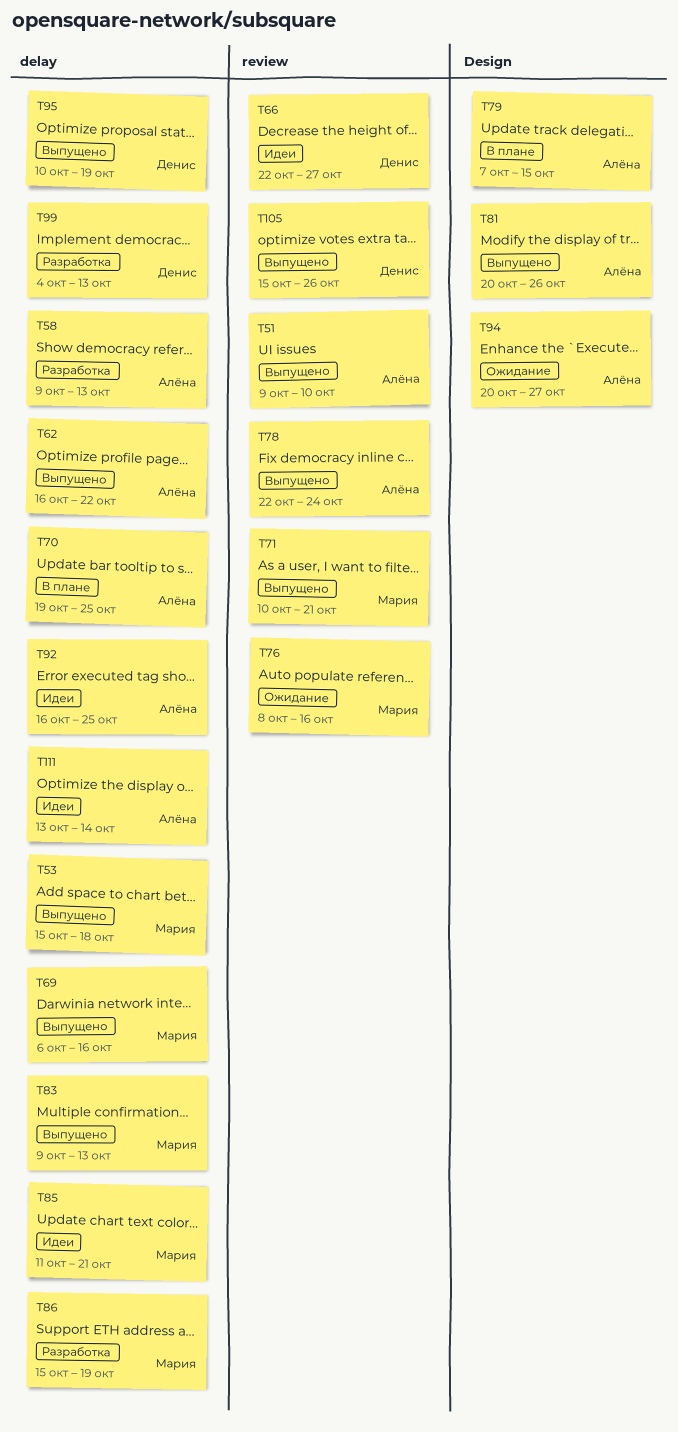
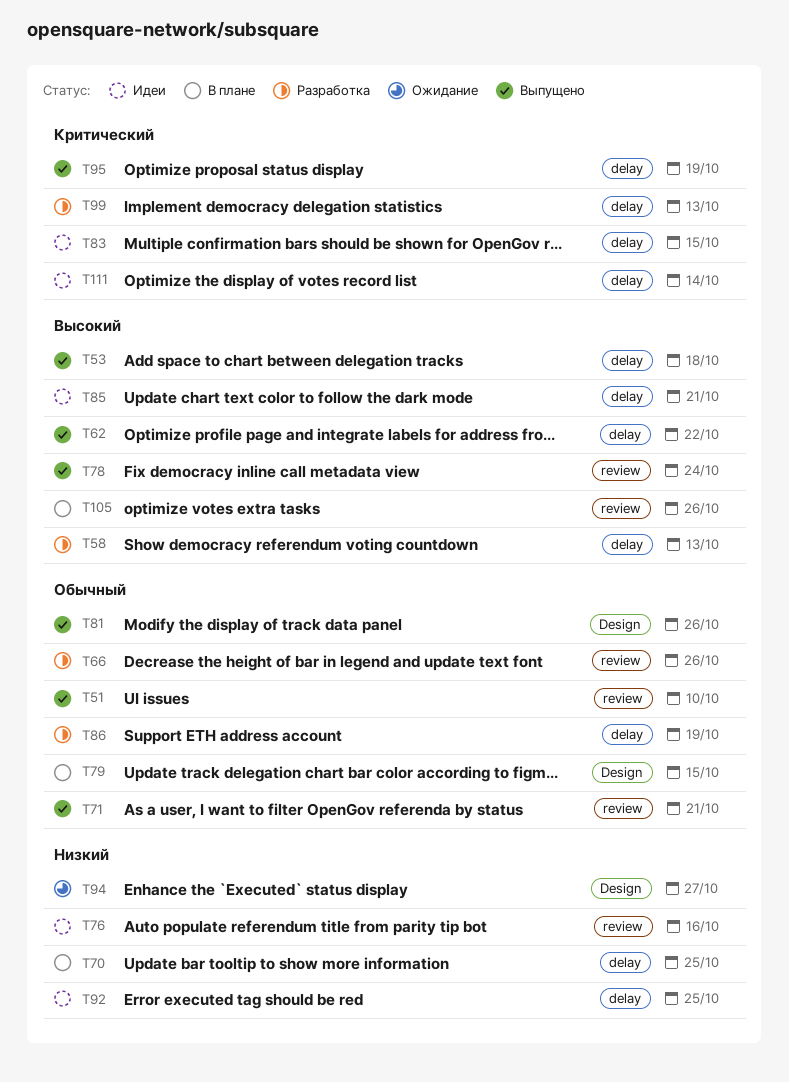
T66, status: Идеи -> Разработка
T66, due: Oct 27 -> Oct 26
T69: present -> none
T76, status: Ожидание -> Идеи
T83, status: Выпущено -> Идеи
T83, due: Oct 13 -> Oct 15
T105, status: Выпущено -> В плане

